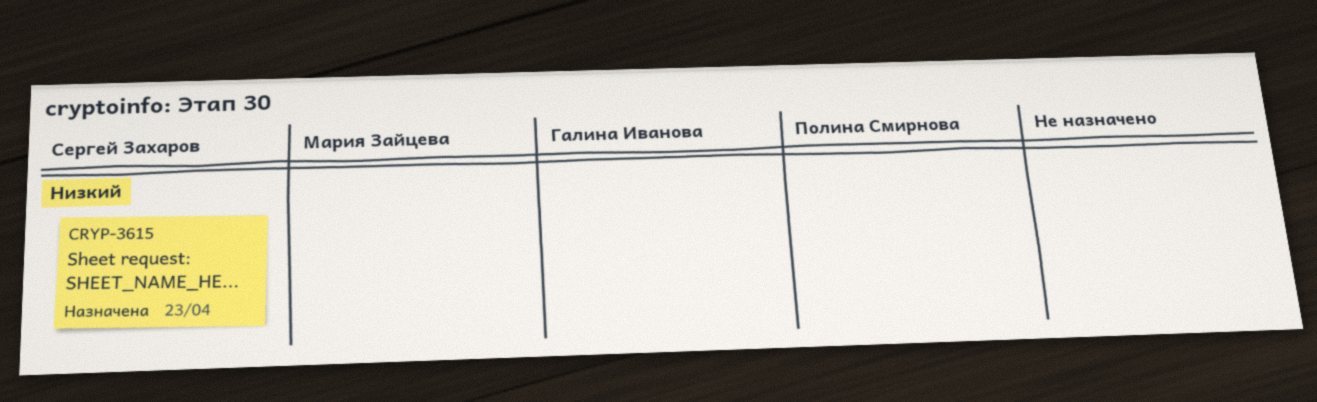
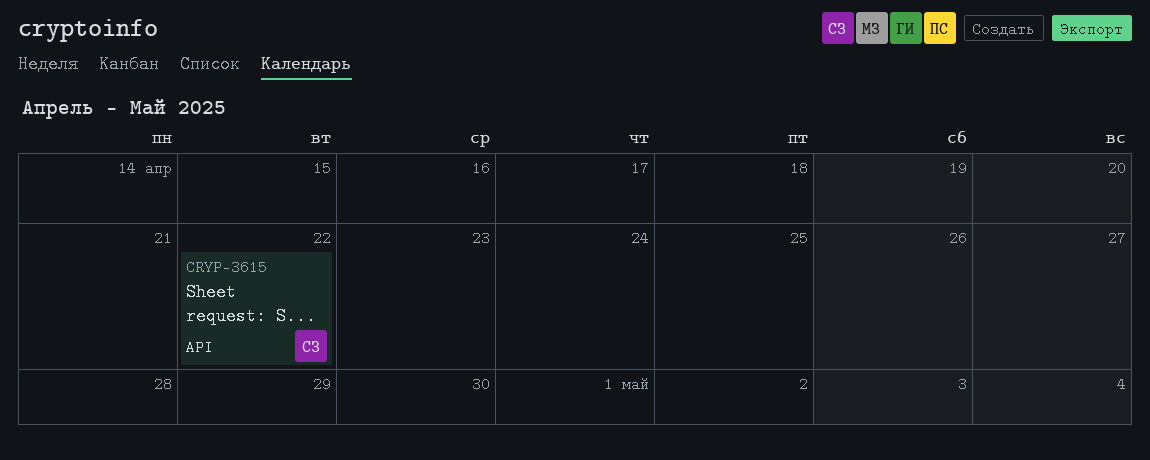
CRYP-3615, due: Apr 23 -> Apr 22

